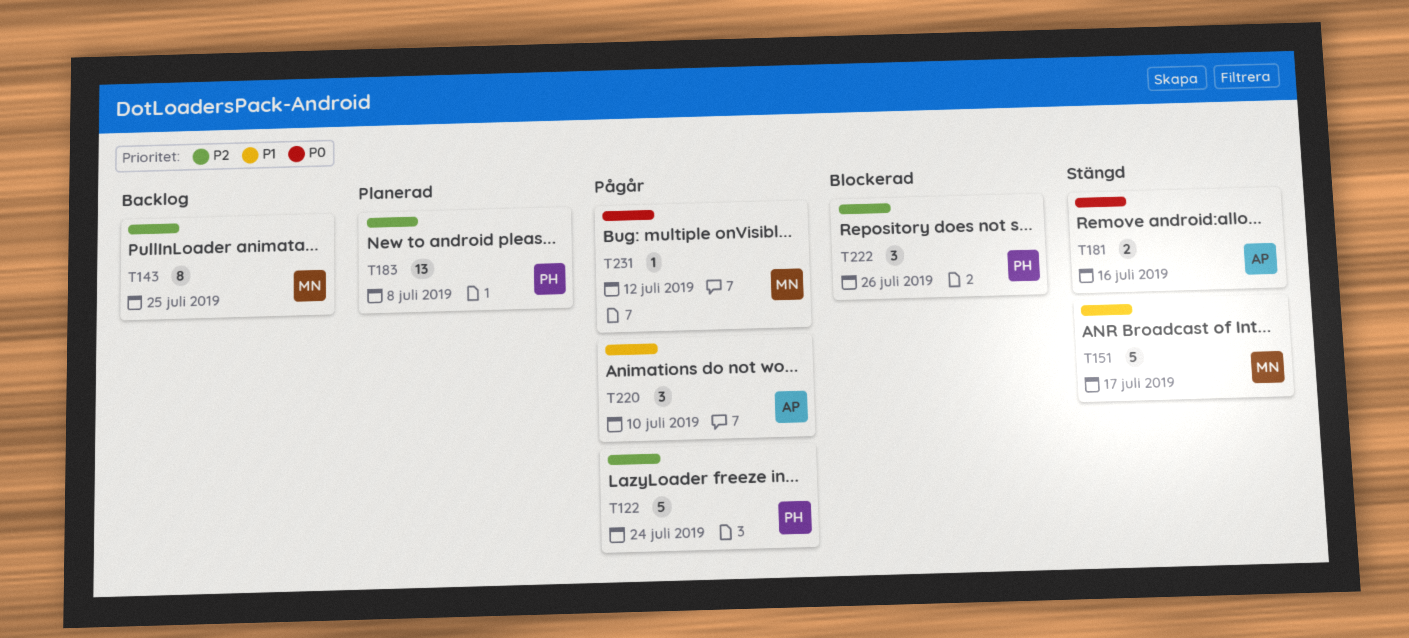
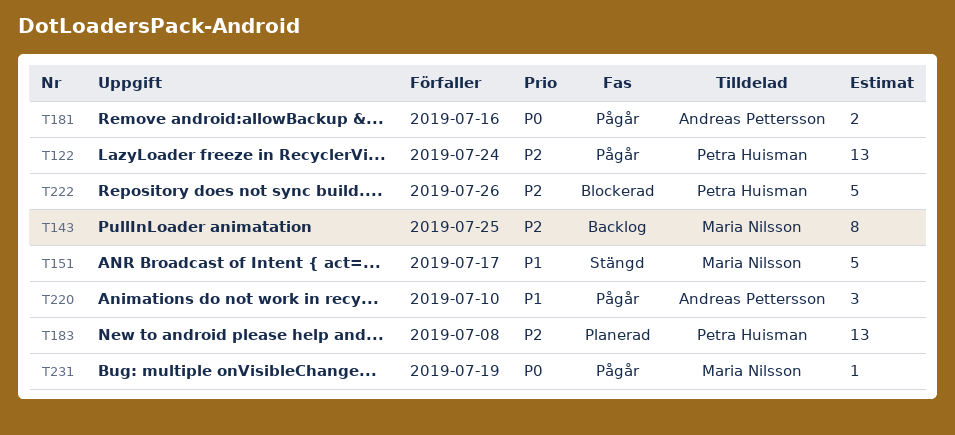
T122, estimate: 5 -> 13
T181, status: Stängd -> Pågår
T222, estimate: 3 -> 5
T231, due: Jul 12 -> Jul 19

